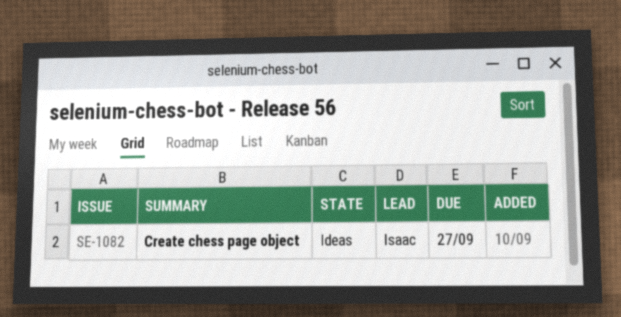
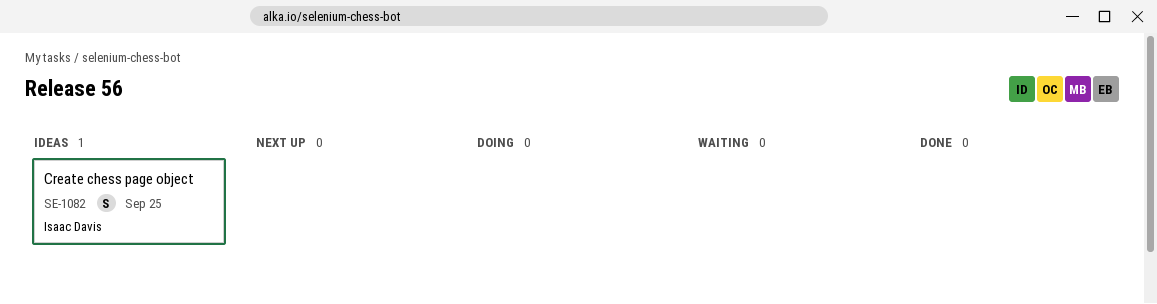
SE-1082, due: Sep 27 -> Sep 25

